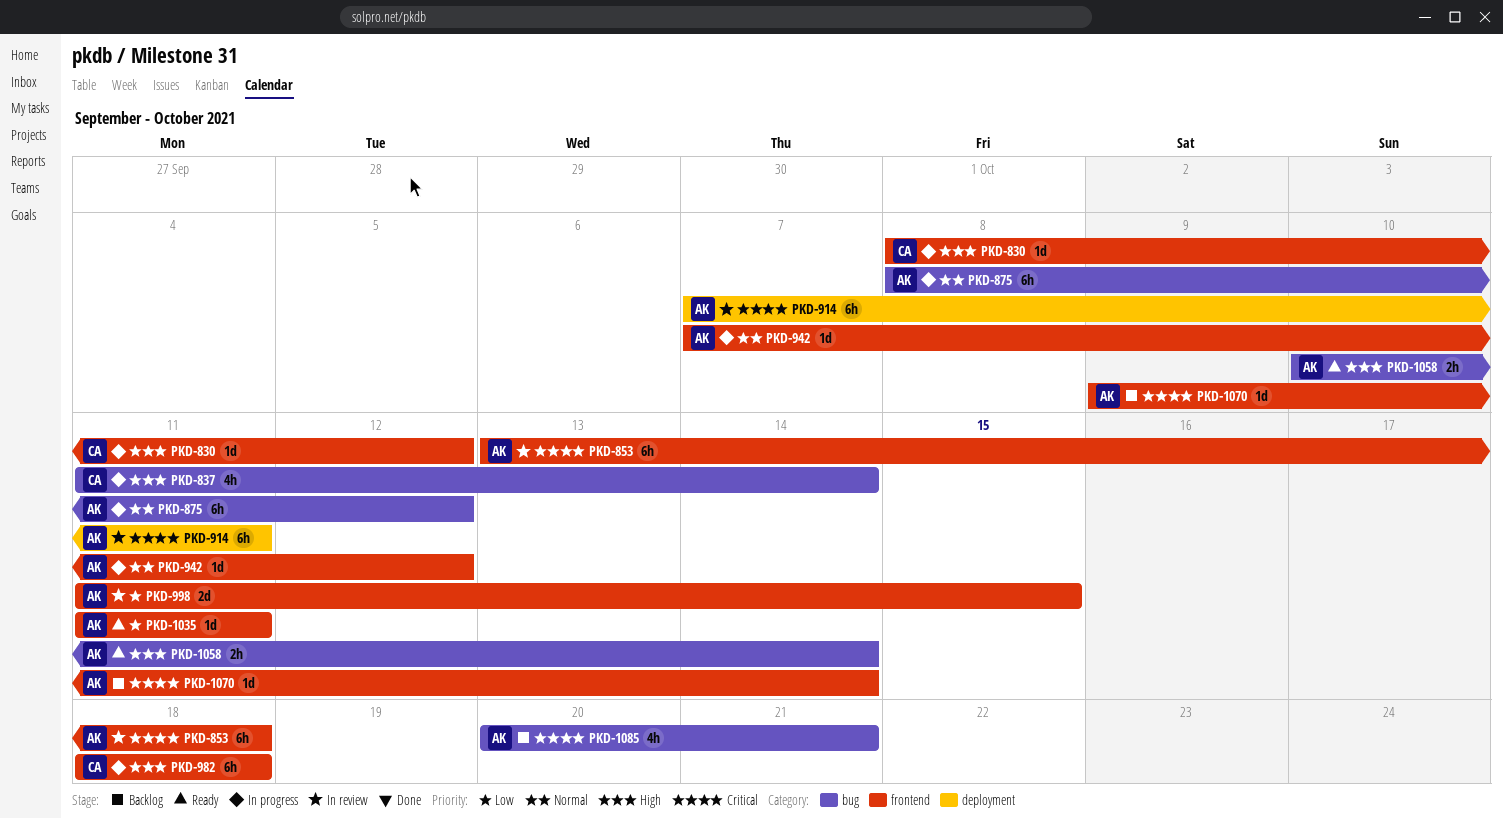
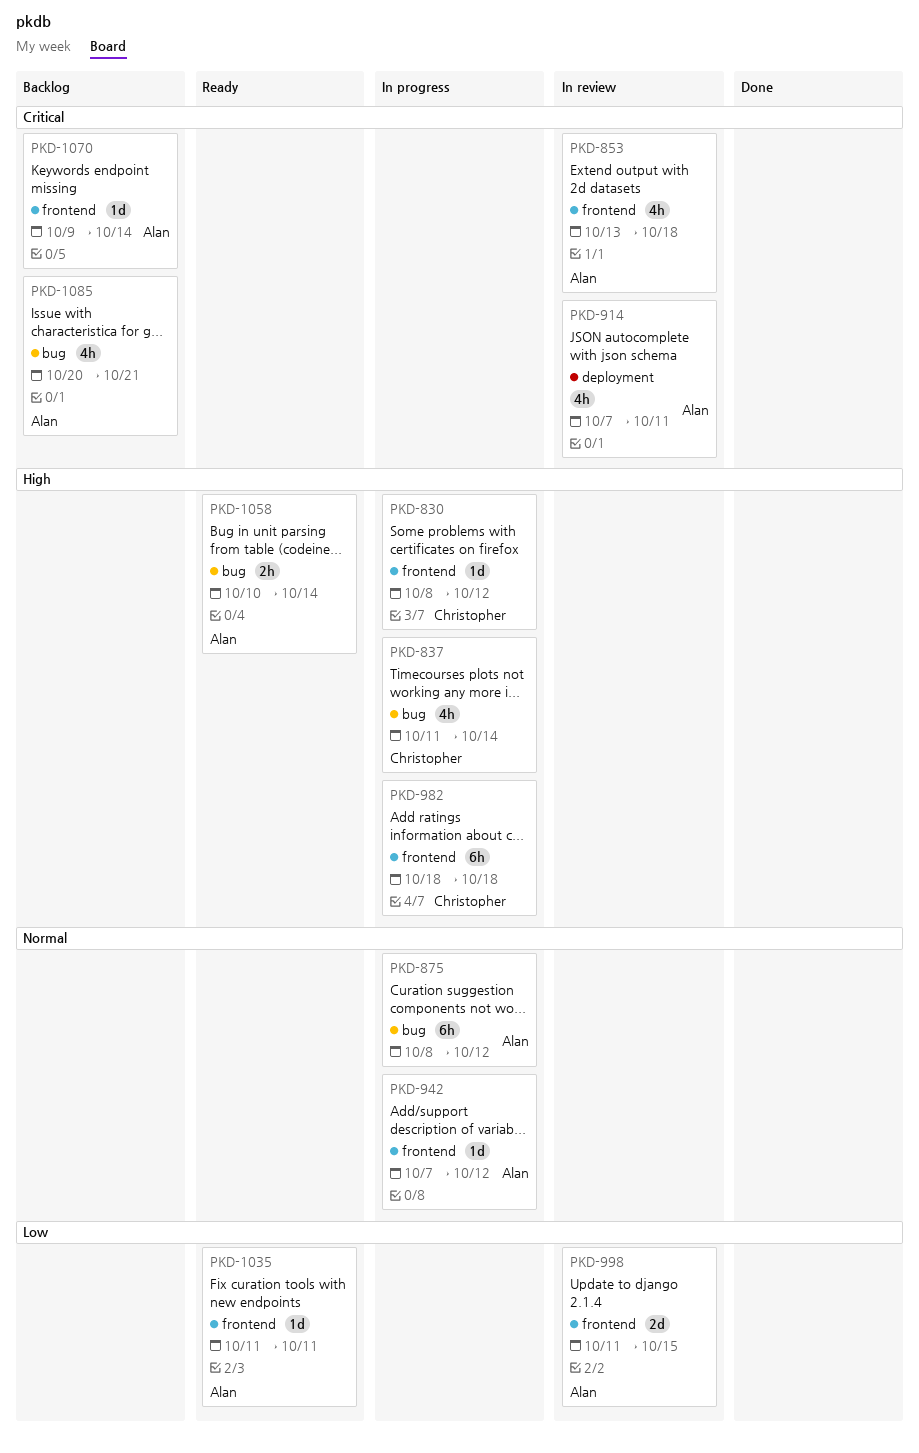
PKD-853, estimate: 6h -> 4h
PKD-914, estimate: 6h -> 4h

